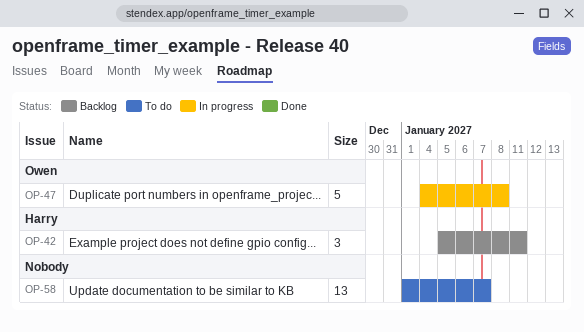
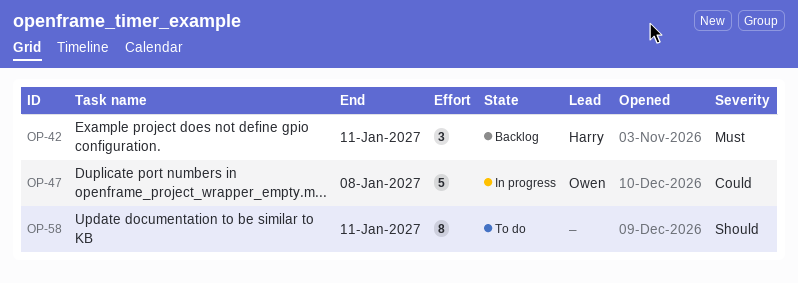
OP-58, estimate: 13 -> 8
OP-58, due: Jan 7 -> Jan 11

